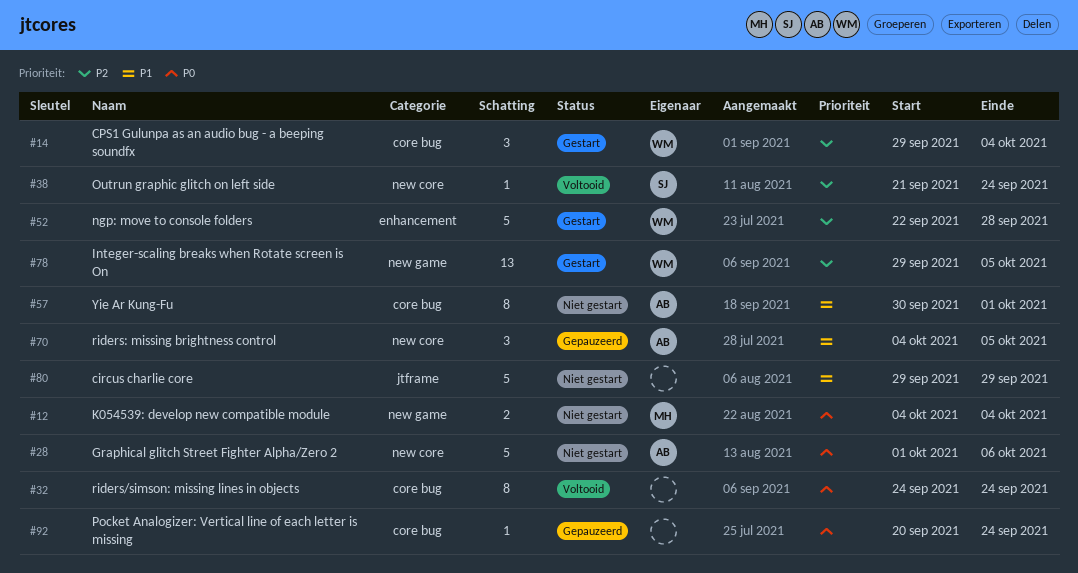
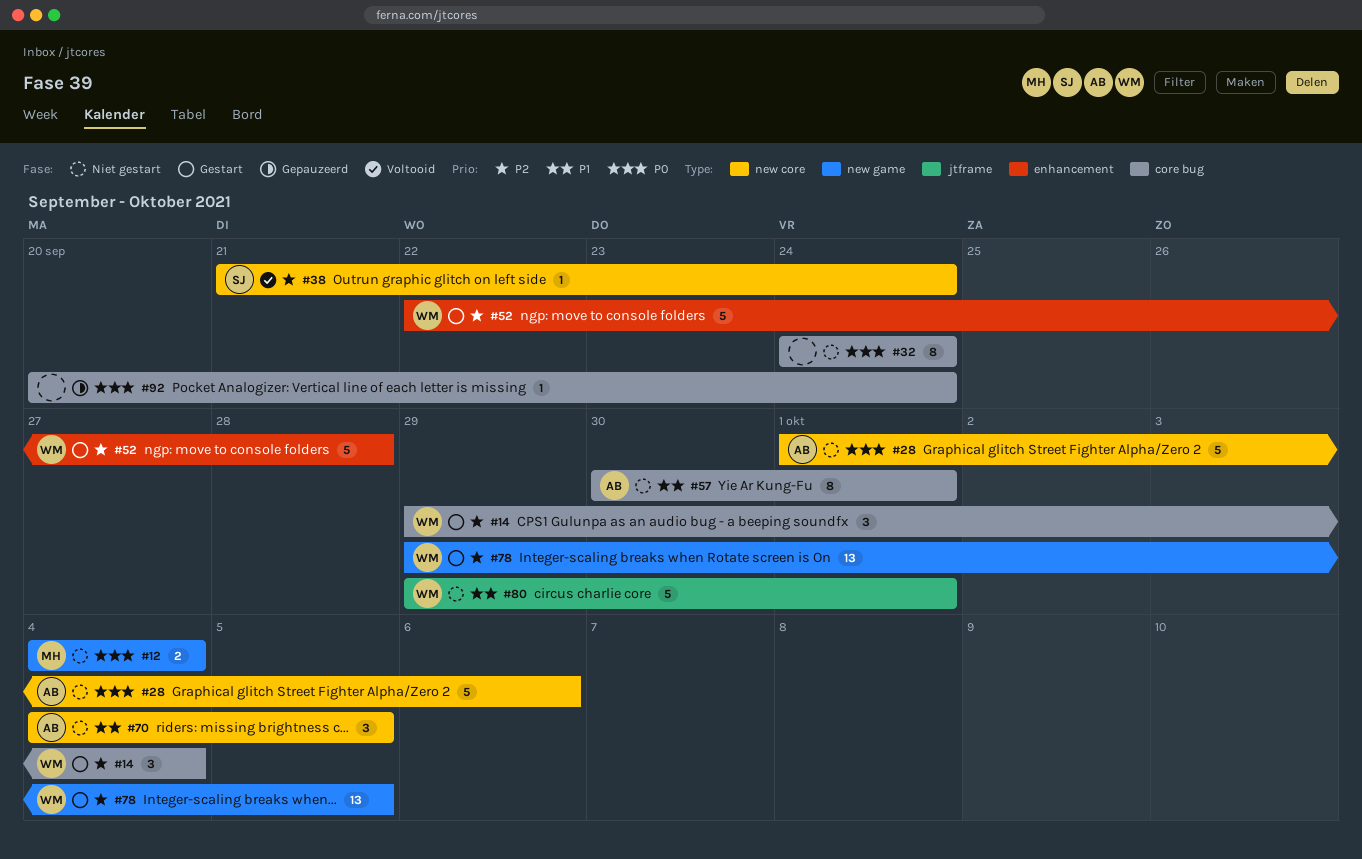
#32, status: Voltooid -> Niet gestart
#70, status: Gepauzeerd -> Niet gestart
#80, owner: none -> WM
#80, due: Sep 29 -> Oct 1

